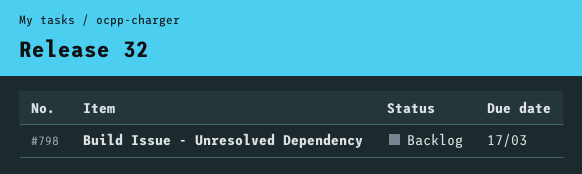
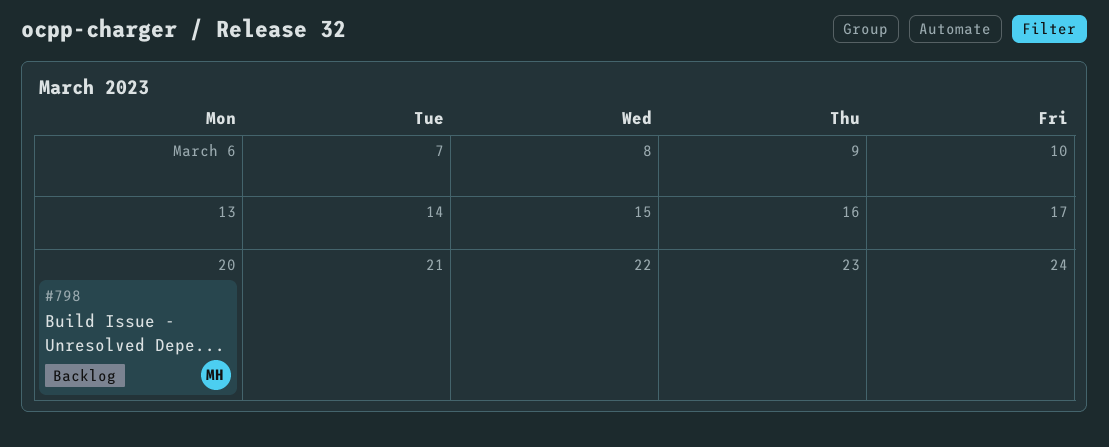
#798, due: Mar 17 -> Mar 20

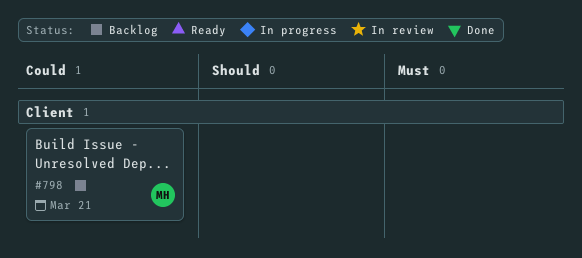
#798, due: Mar 20 -> Mar 21

